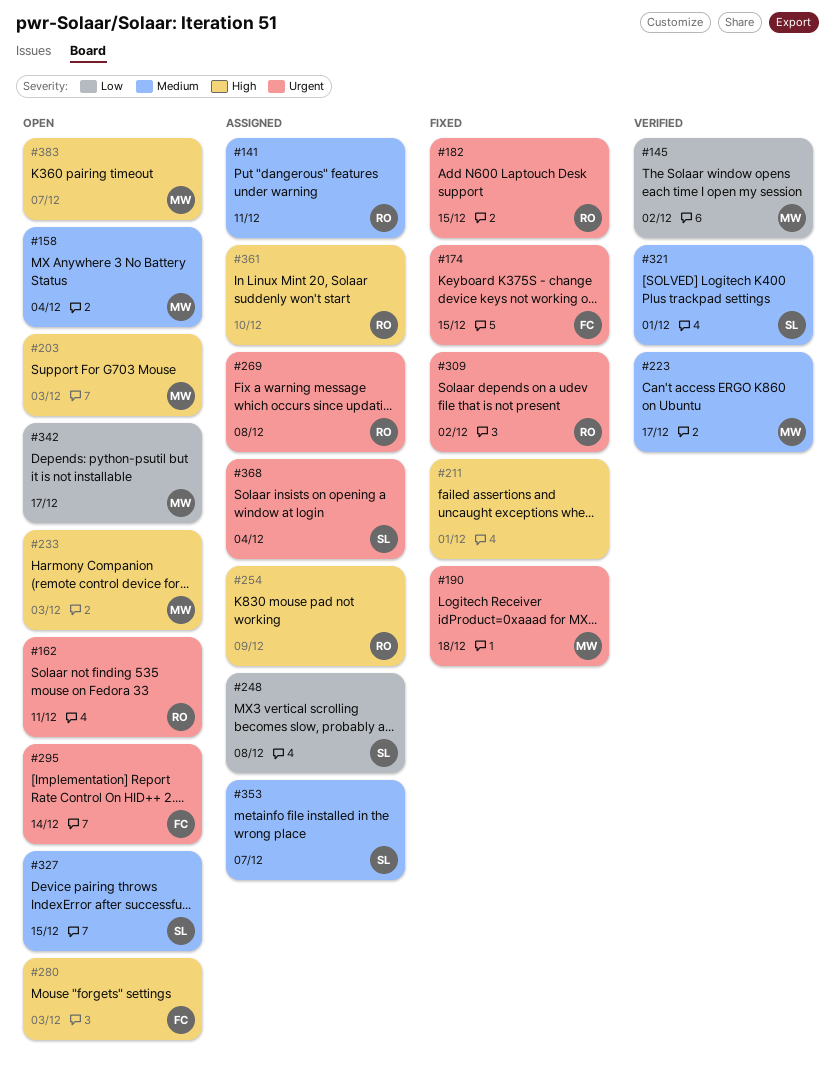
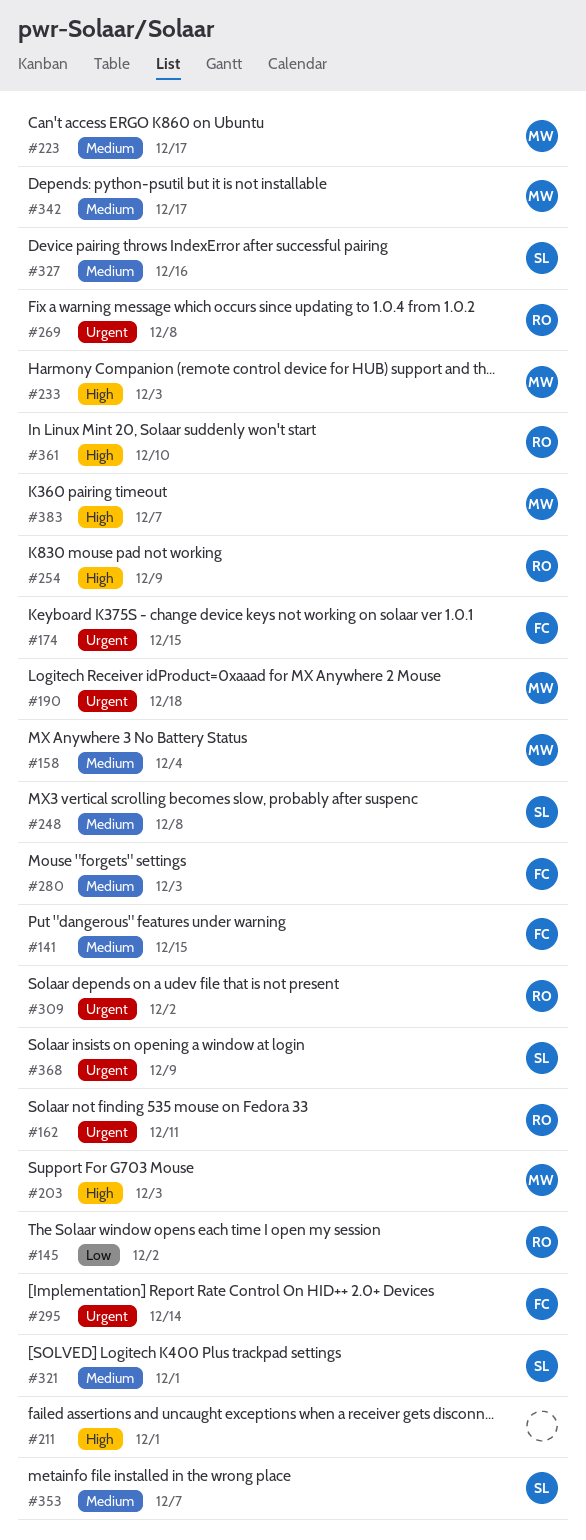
#141, owner: RO -> FC
#141, due: Dec 11 -> Dec 15
#145, owner: MW -> RO
#182: present -> none
#248, priority: Low -> Medium
#280, priority: High -> Medium
#327, due: Dec 15 -> Dec 16
#342, priority: Low -> Medium
#368, due: Dec 4 -> Dec 9

